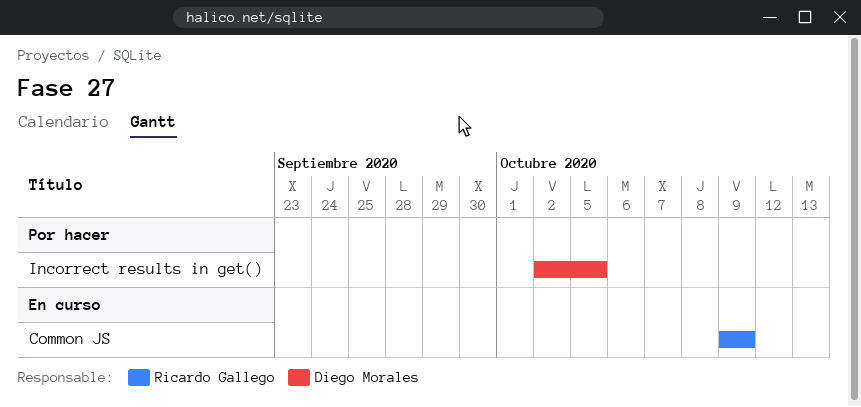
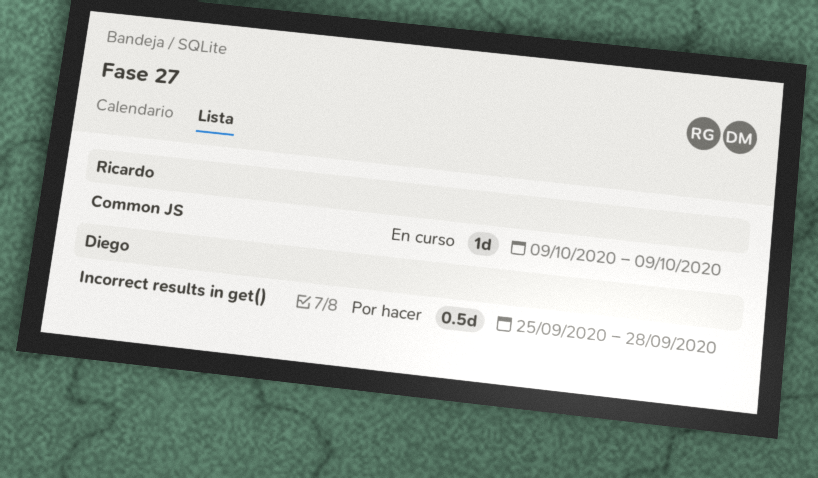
Incorrect results in get(), start: Oct 2 -> Sep 25
Incorrect results in get(), due: Oct 5 -> Sep 28

